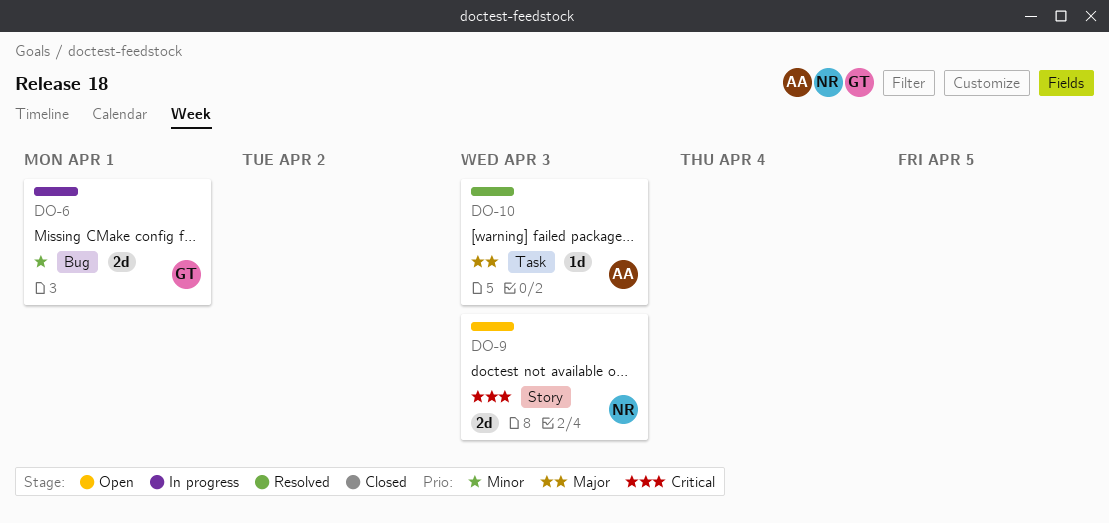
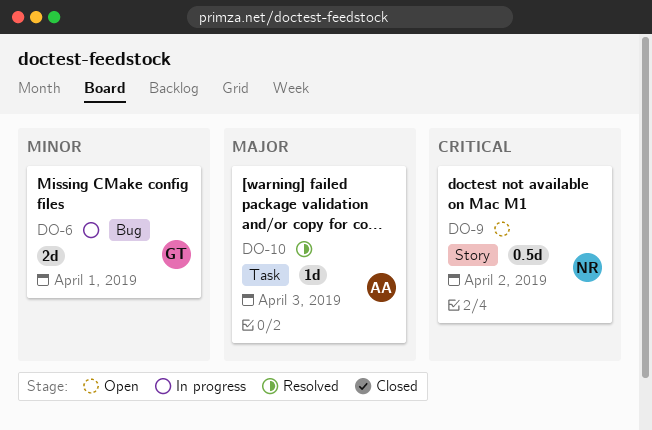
DO-9, estimate: 2d -> 0.5d
DO-9, due: Apr 3 -> Apr 2

